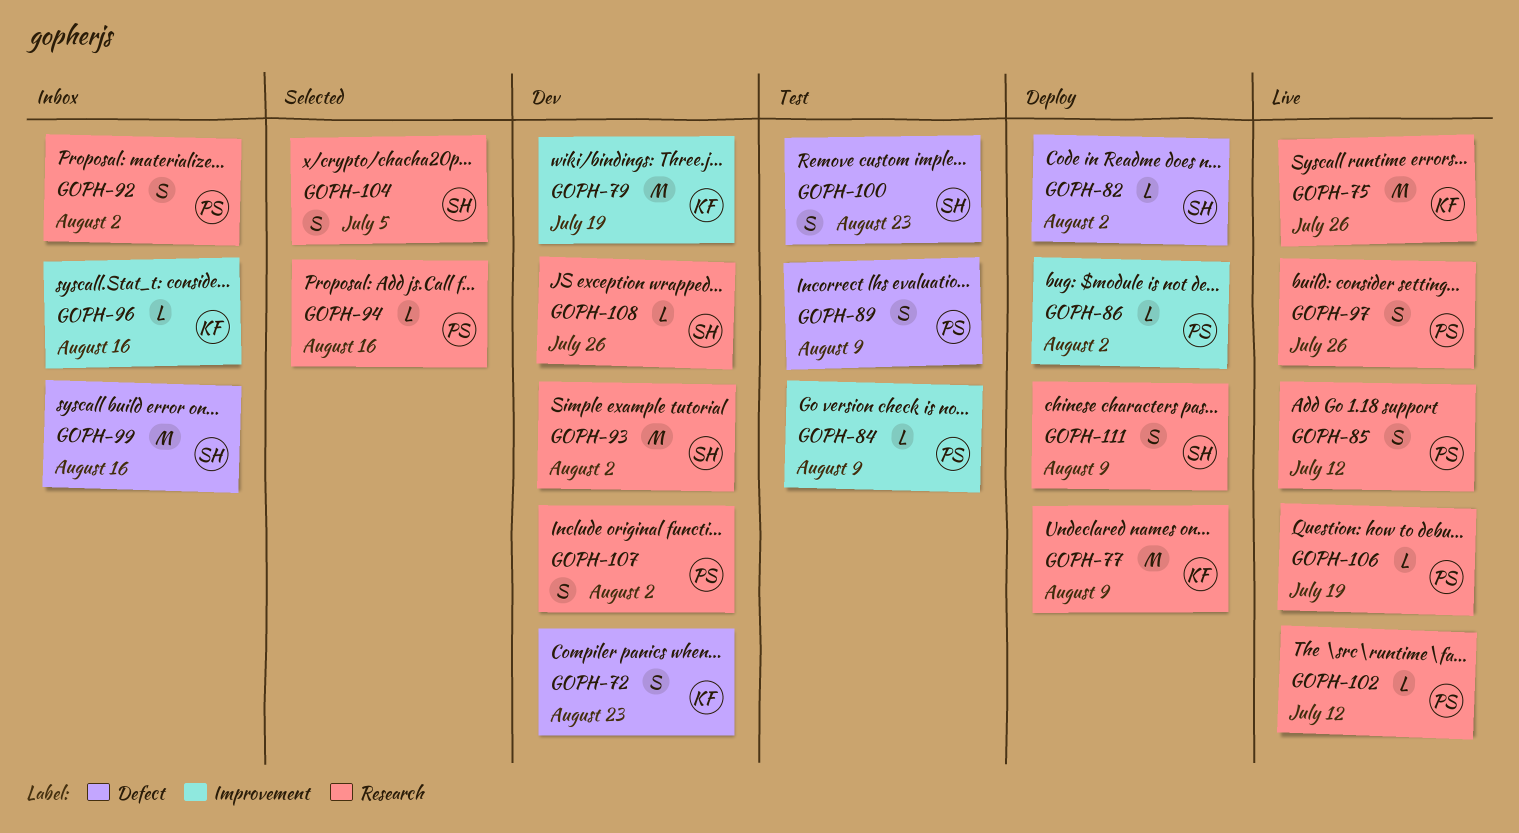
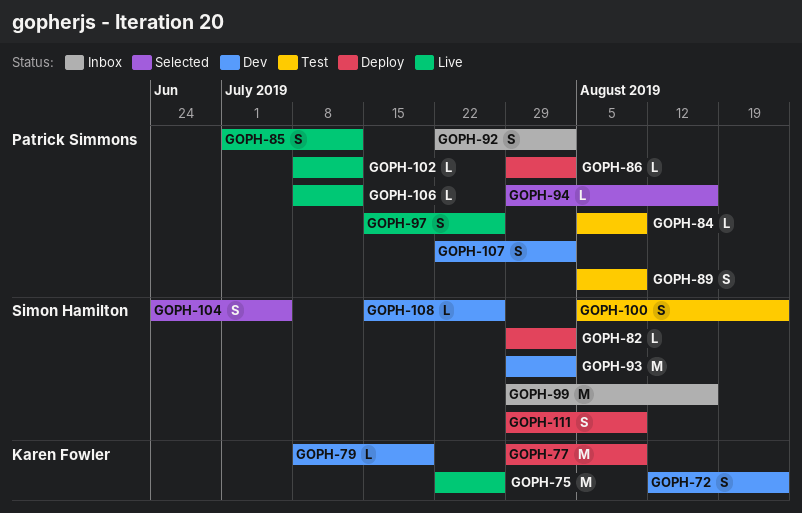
GOPH-79, estimate: M -> L
GOPH-96: present -> none
GOPH-106, due: Jul 19 -> Jul 12

